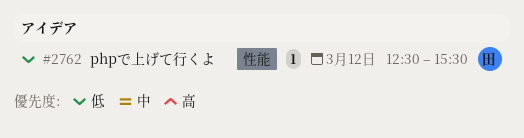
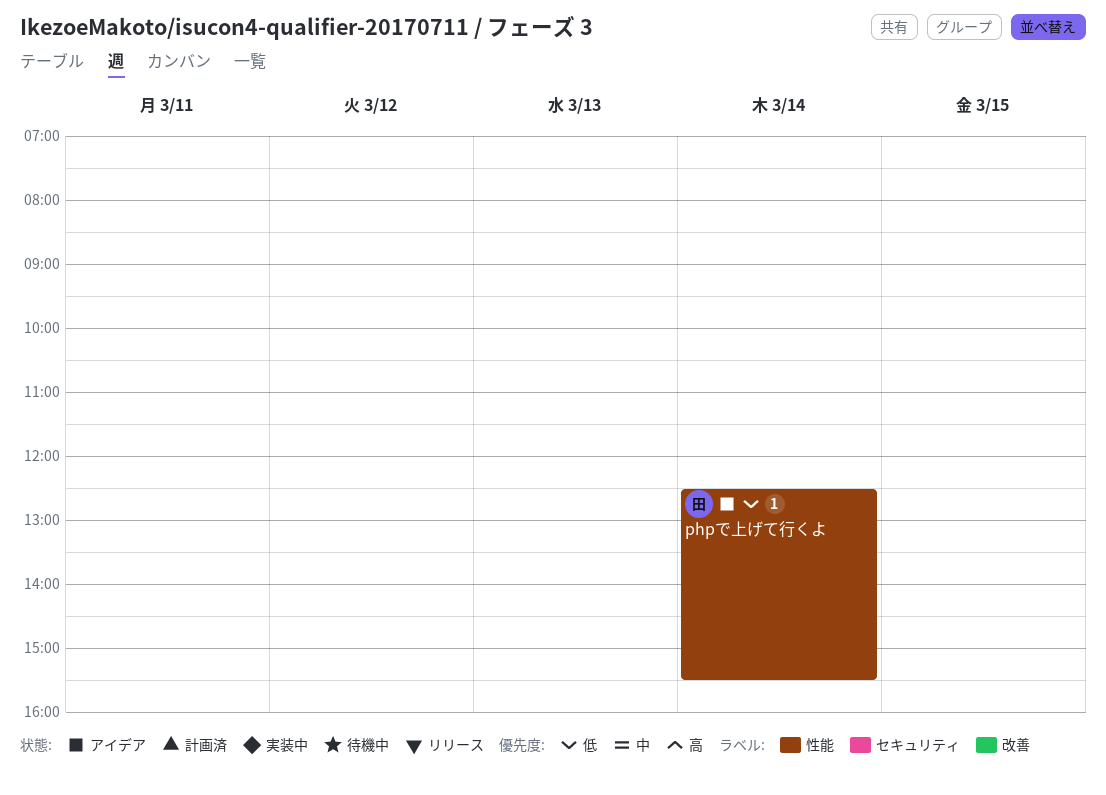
phpで上げて行くよ, day: Mar 12 -> Mar 14

